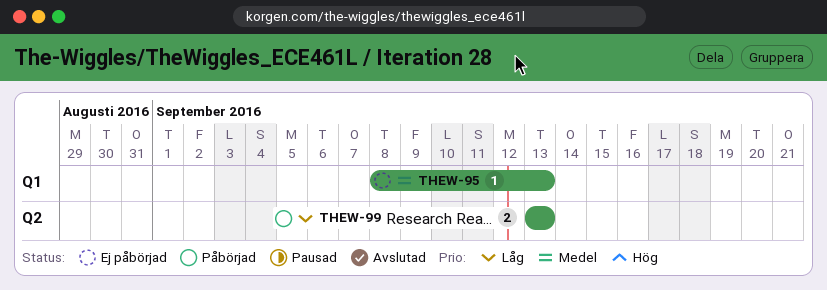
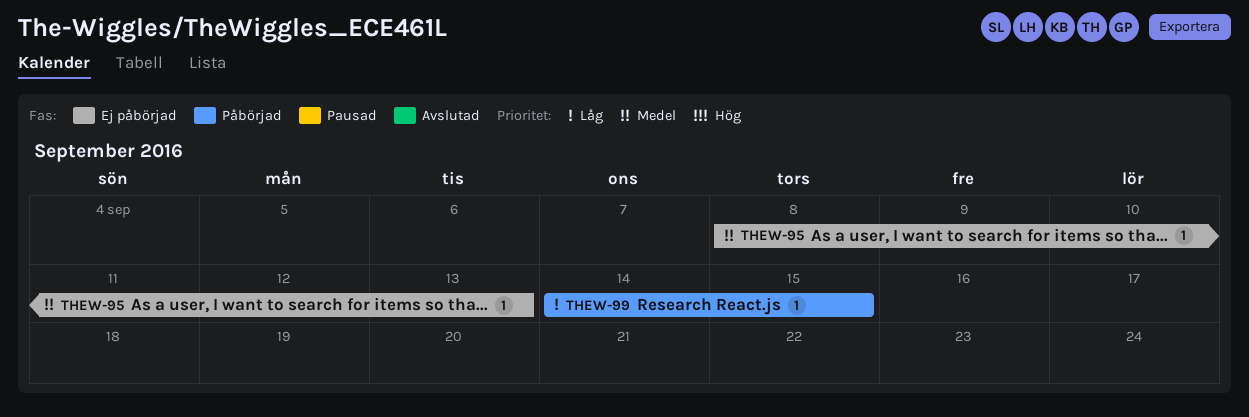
THEW-99, estimate: 2 -> 1
THEW-99, start: Sep 13 -> Sep 14
THEW-99, due: Sep 13 -> Sep 15

